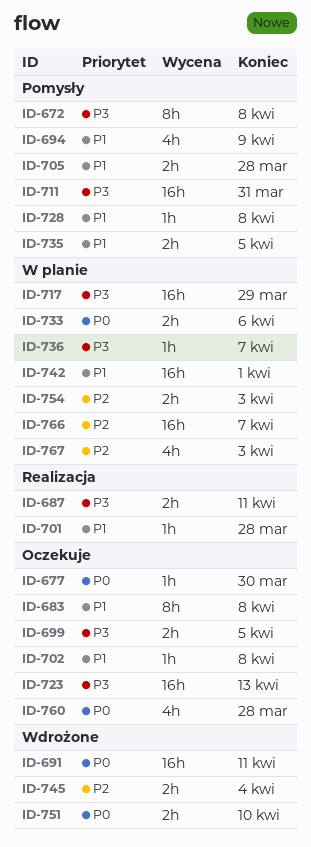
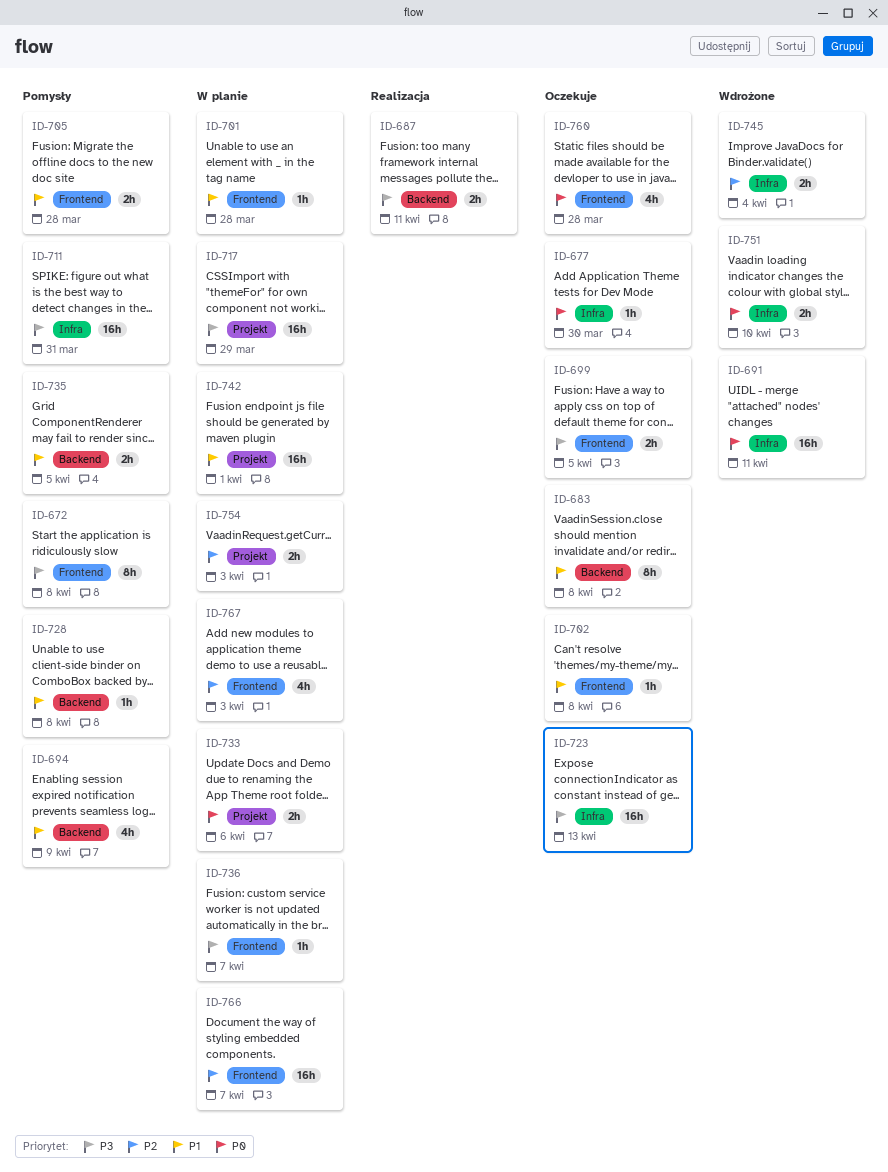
ID-701, status: Realizacja -> W planie

